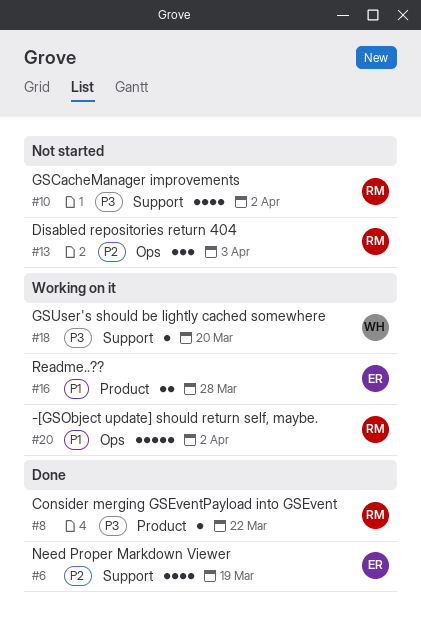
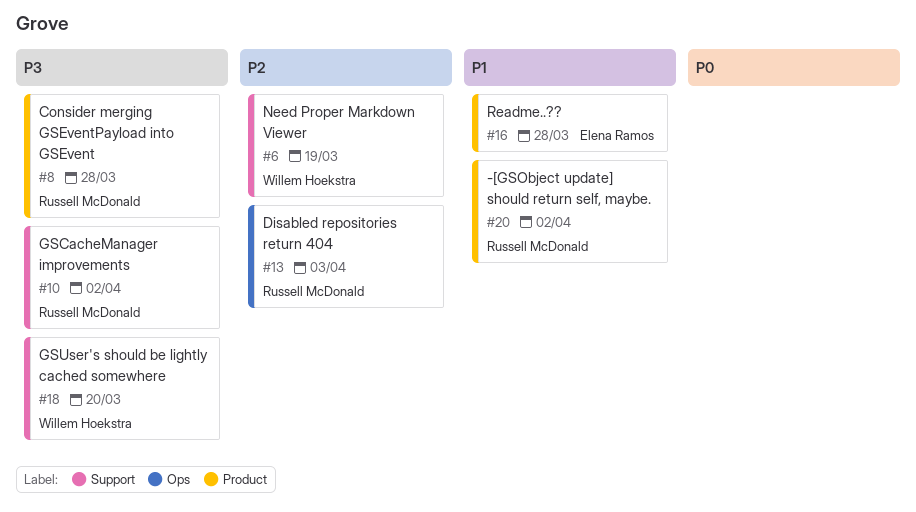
#6, owner: Elena Ramos -> Willem Hoekstra
#8, due: Mar 22 -> Mar 28
#20, label: Ops -> Product

